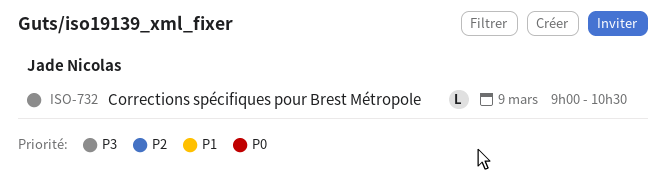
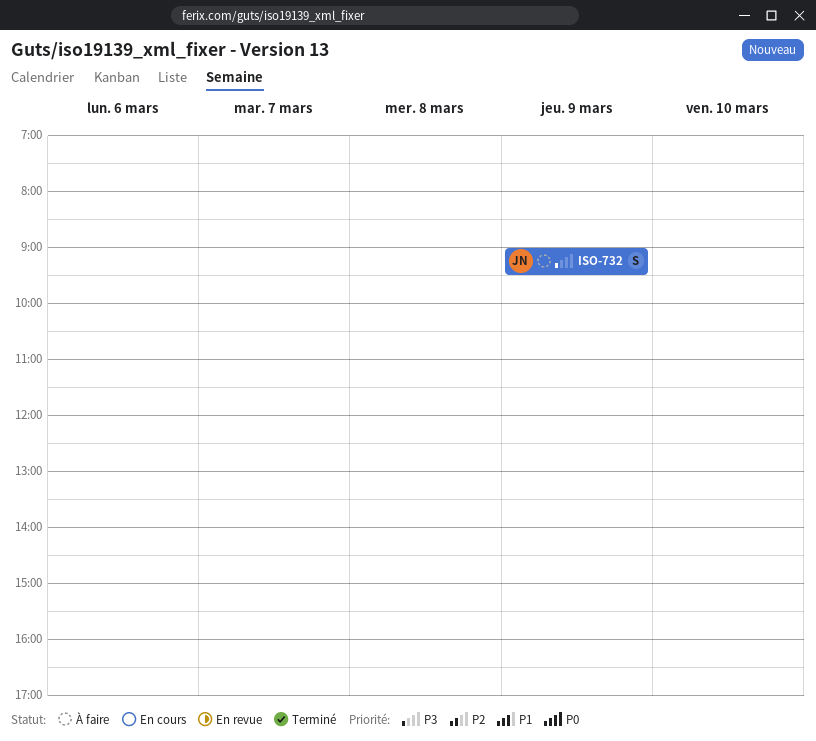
ISO-732, estimate: L -> S
ISO-732, ends: 10:30 -> 09:30

